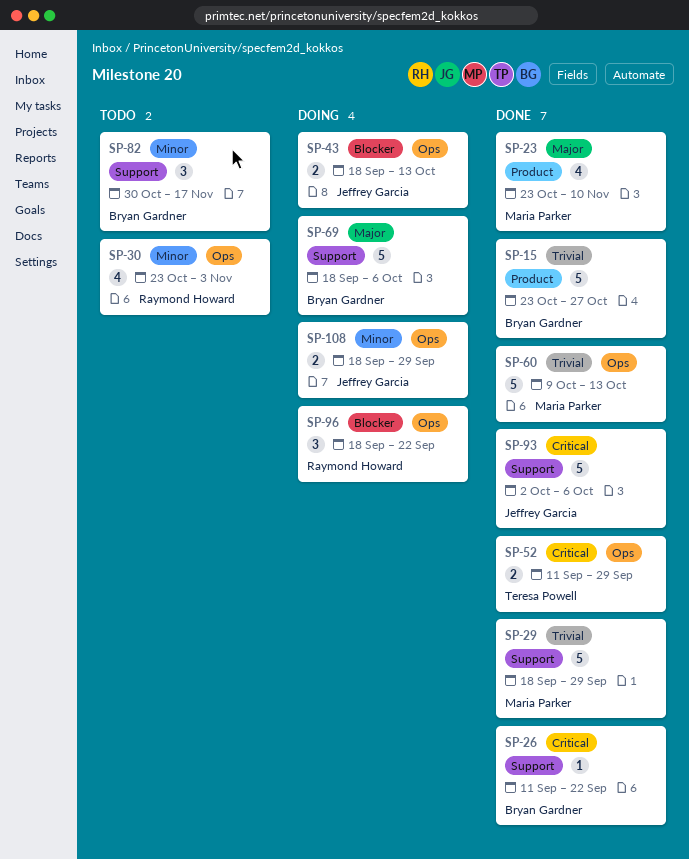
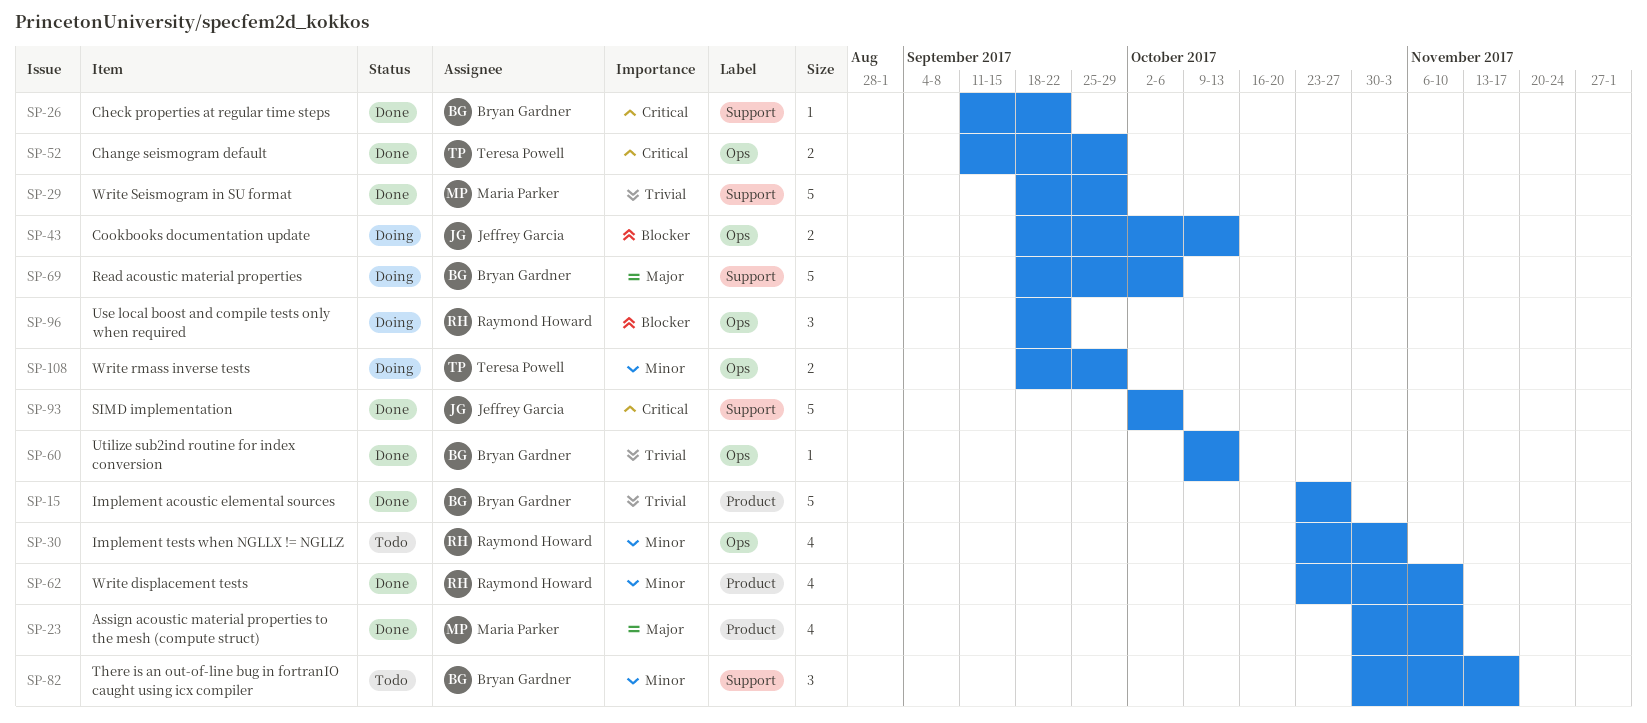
SP-23, start: Oct 23 -> Oct 30
SP-60, owner: Maria Parker -> Bryan Gardner
SP-60, estimate: 5 -> 1
SP-62: none -> present
SP-108, owner: Jeffrey Garcia -> Teresa Powell

